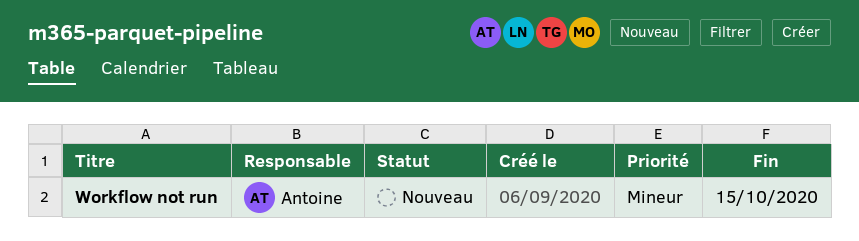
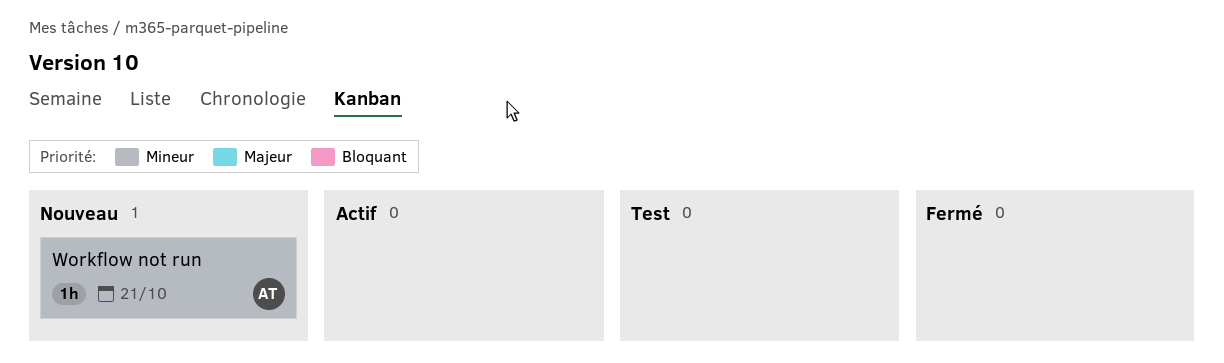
Workflow not run, due: Oct 15 -> Oct 21

